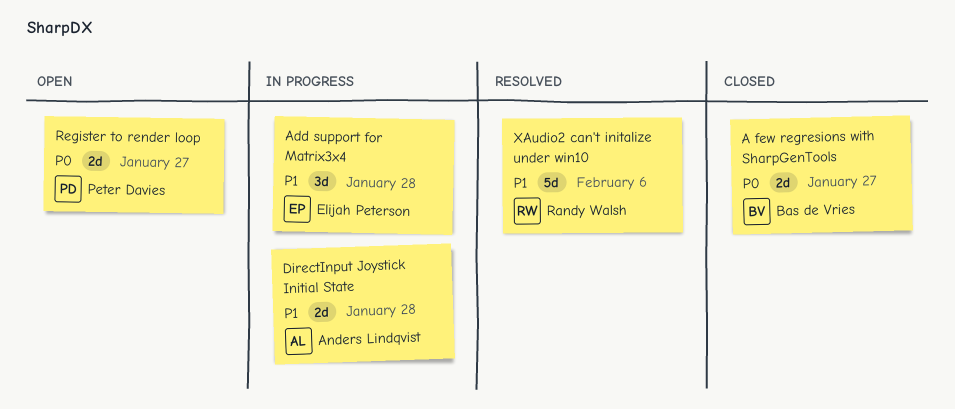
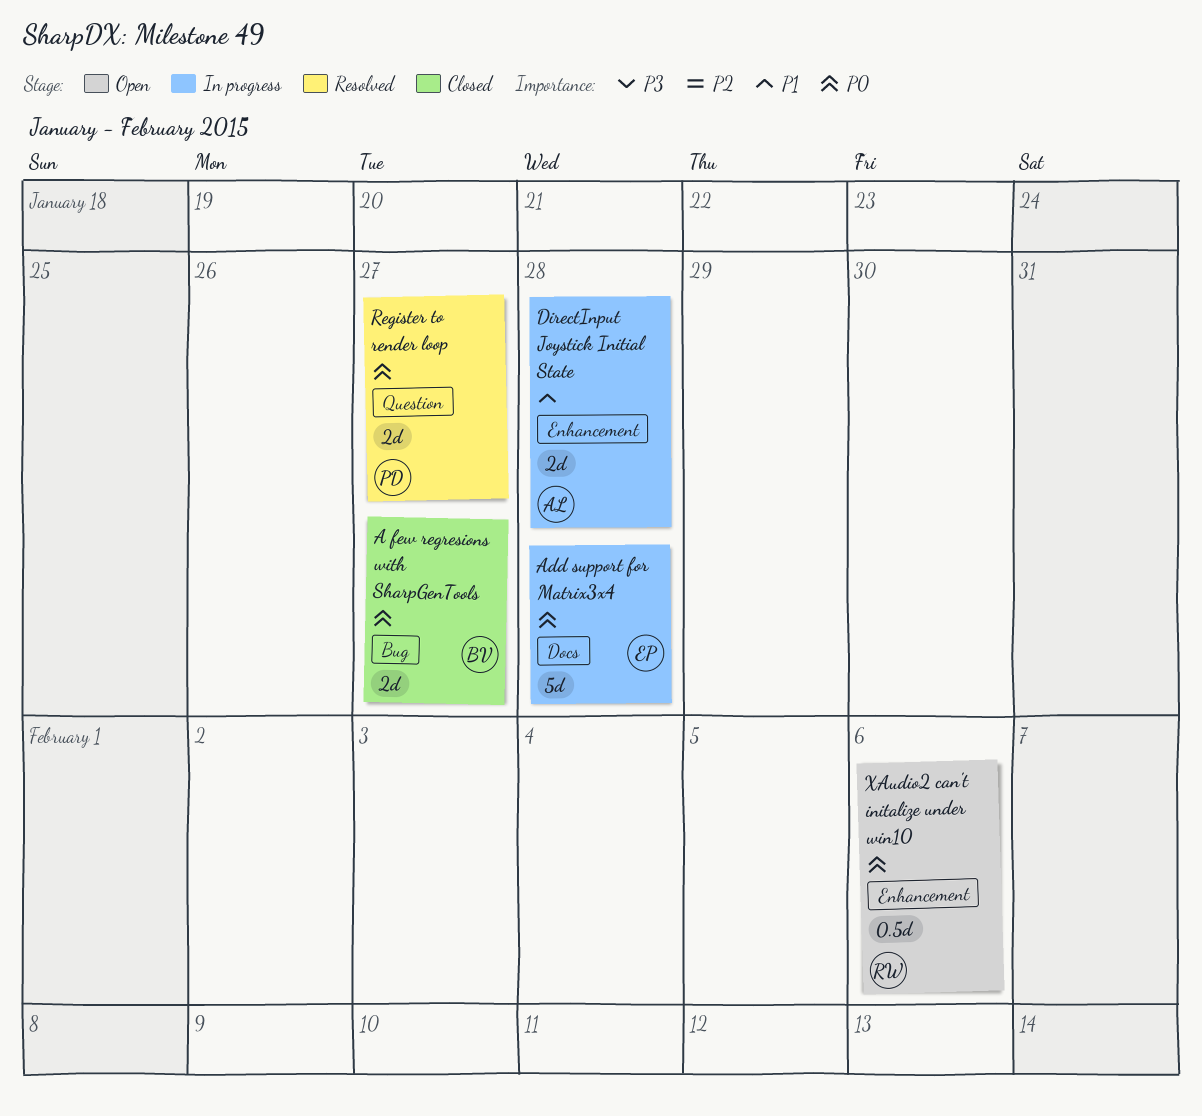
Add support for Matrix3x4, priority: P1 -> P0
Add support for Matrix3x4, estimate: 3d -> 5d
Register to render loop, status: Open -> Resolved
XAudio2 can't initalize under win10, status: Resolved -> Open
XAudio2 can't initalize under win10, priority: P1 -> P0
XAudio2 can't initalize under win10, estimate: 5d -> 0.5d

